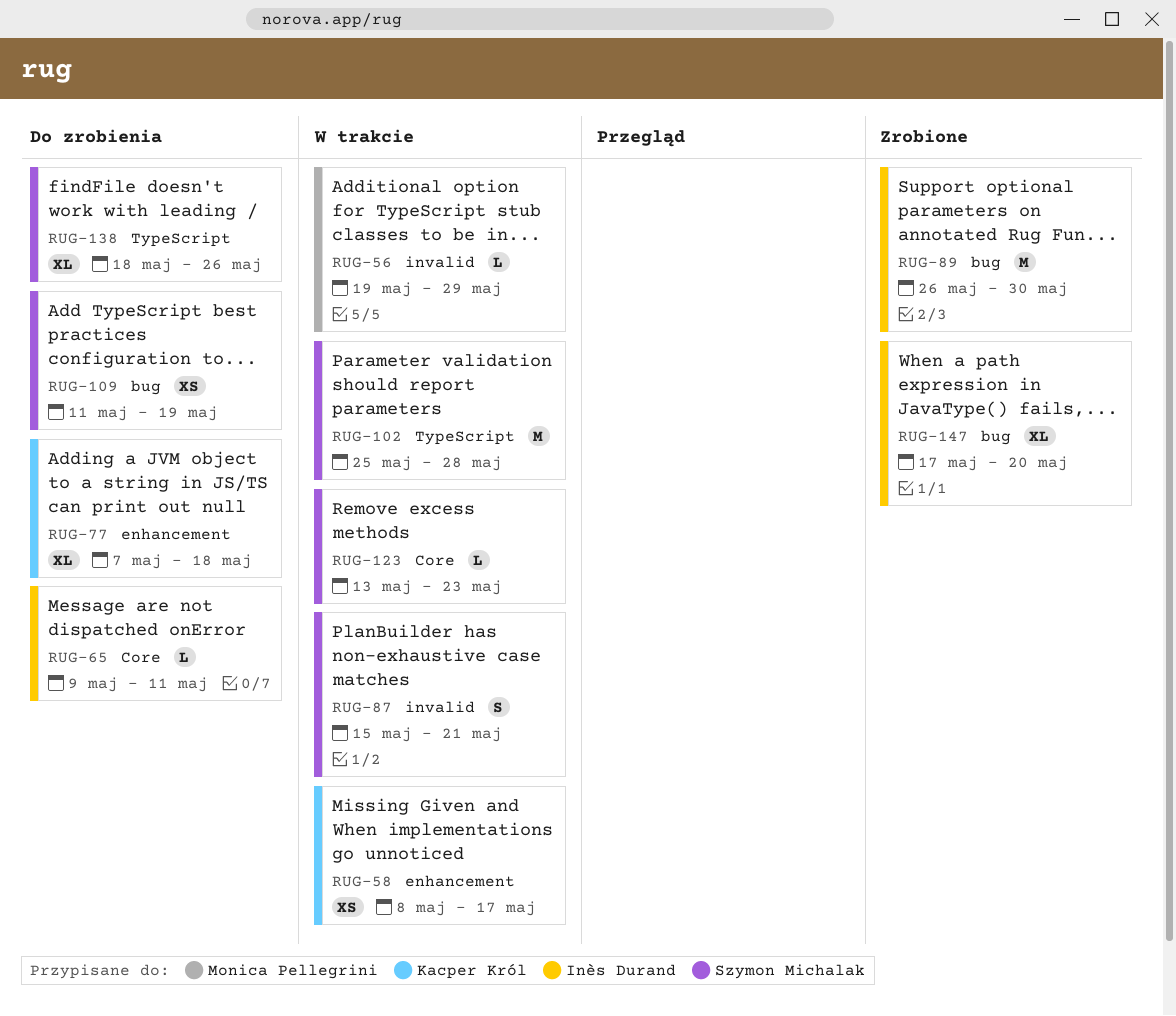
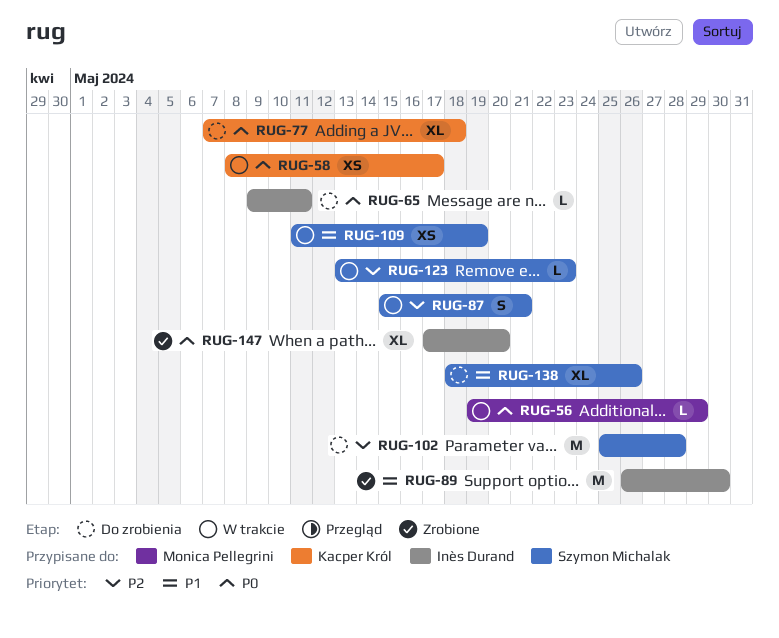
RUG-102, status: W trakcie -> Do zrobienia
RUG-109, status: Do zrobienia -> W trakcie

